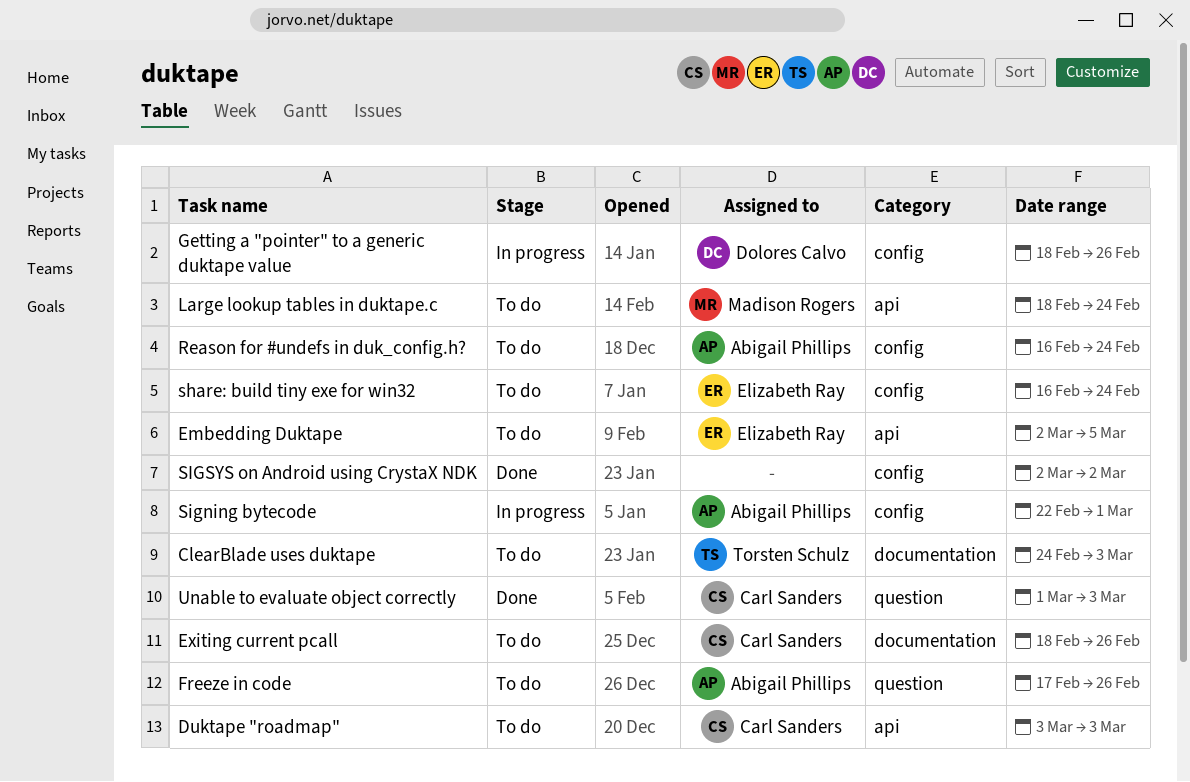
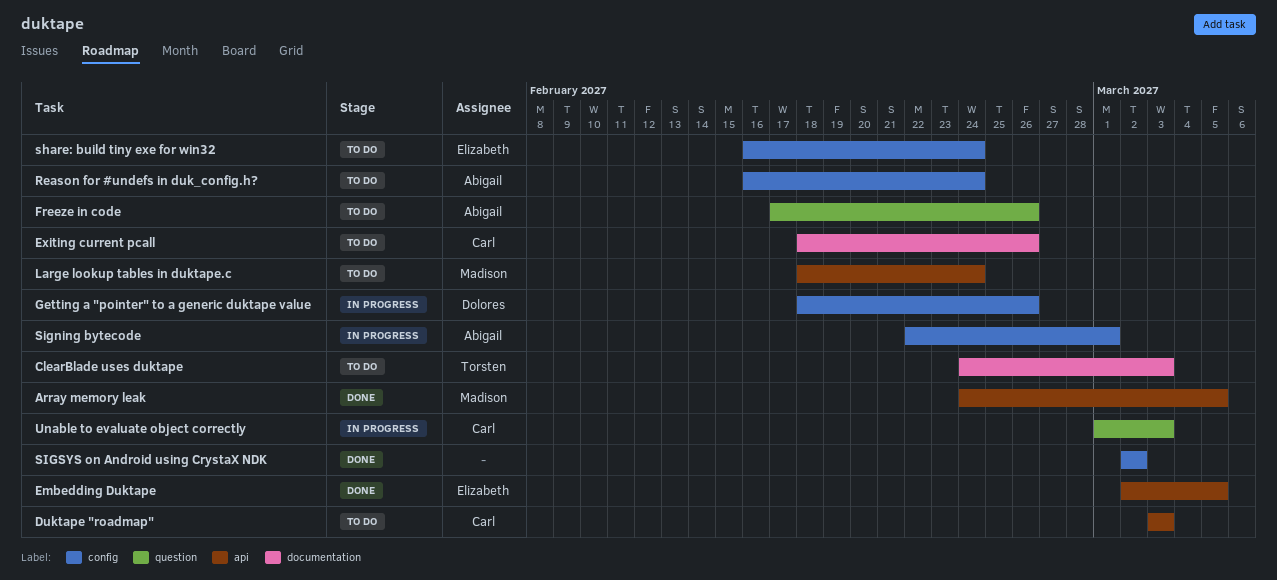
Array memory leak: none -> present
Embedding Duktape, status: To do -> Done
Unable to evaluate object correctly, status: Done -> In progress

